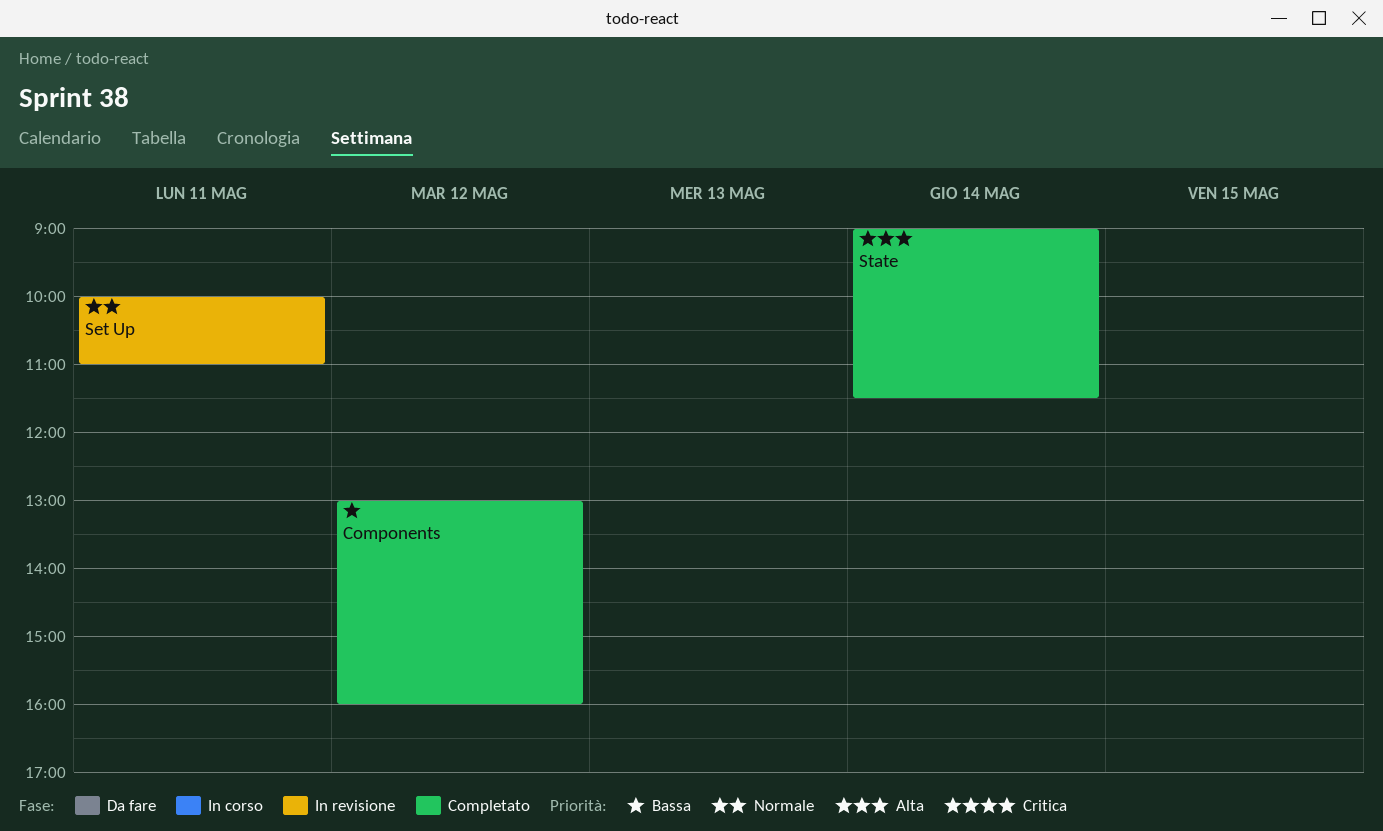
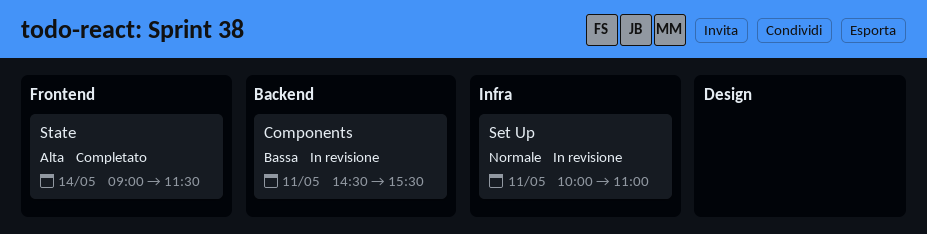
Components, status: Completato -> In revisione
Components, day: May 12 -> May 11
Components, begins: 13:00 -> 14:30
Components, ends: 16:00 -> 15:30

